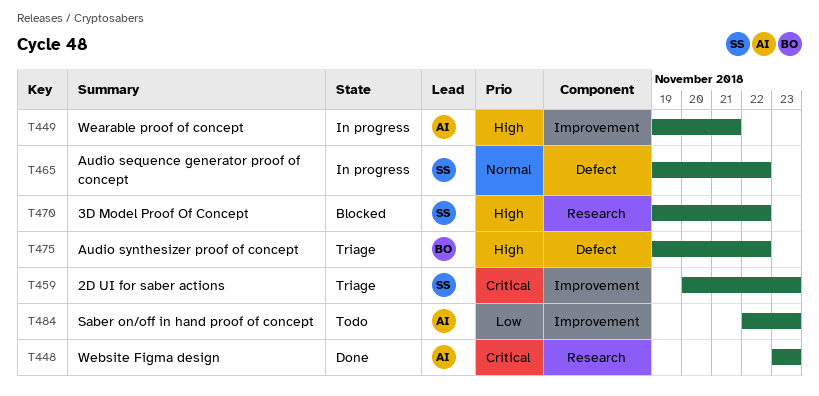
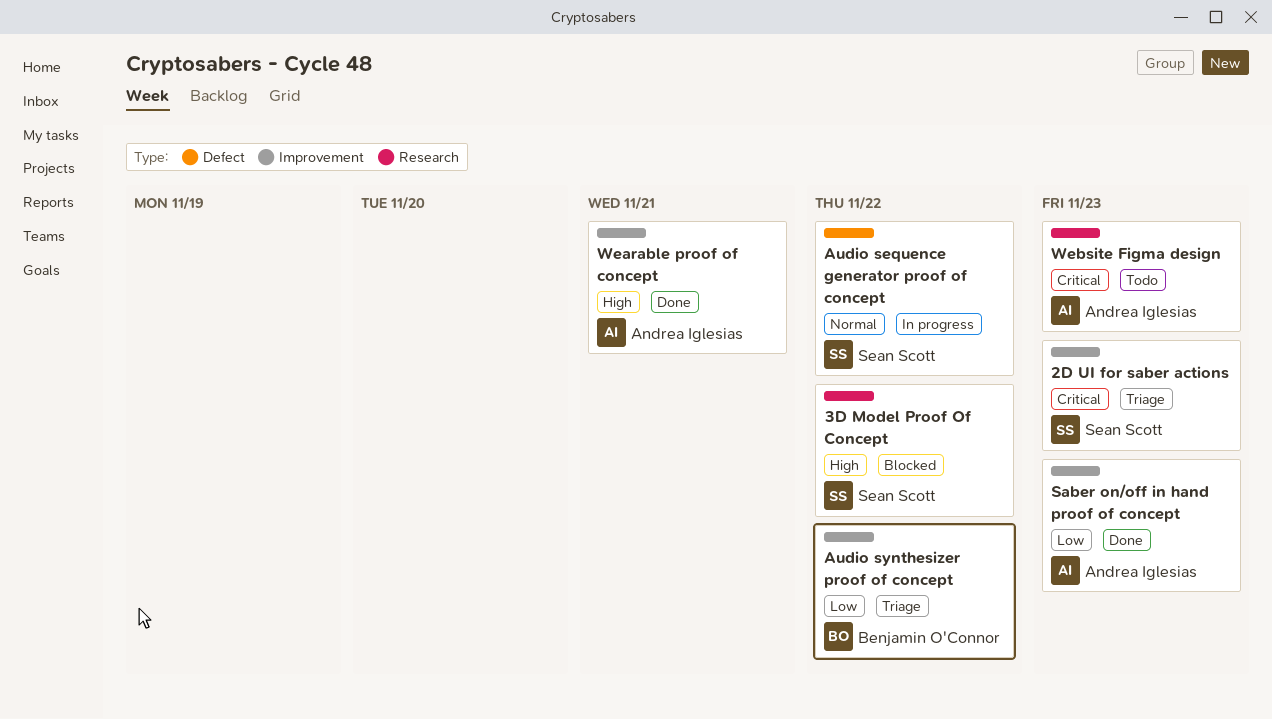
Audio synthesizer proof of concept, priority: High -> Low
Audio synthesizer proof of concept, label: Defect -> Improvement
Saber on/off in hand proof of concept, status: Todo -> Done
Wearable proof of concept, status: In progress -> Done
Website Figma design, status: Done -> Todo

